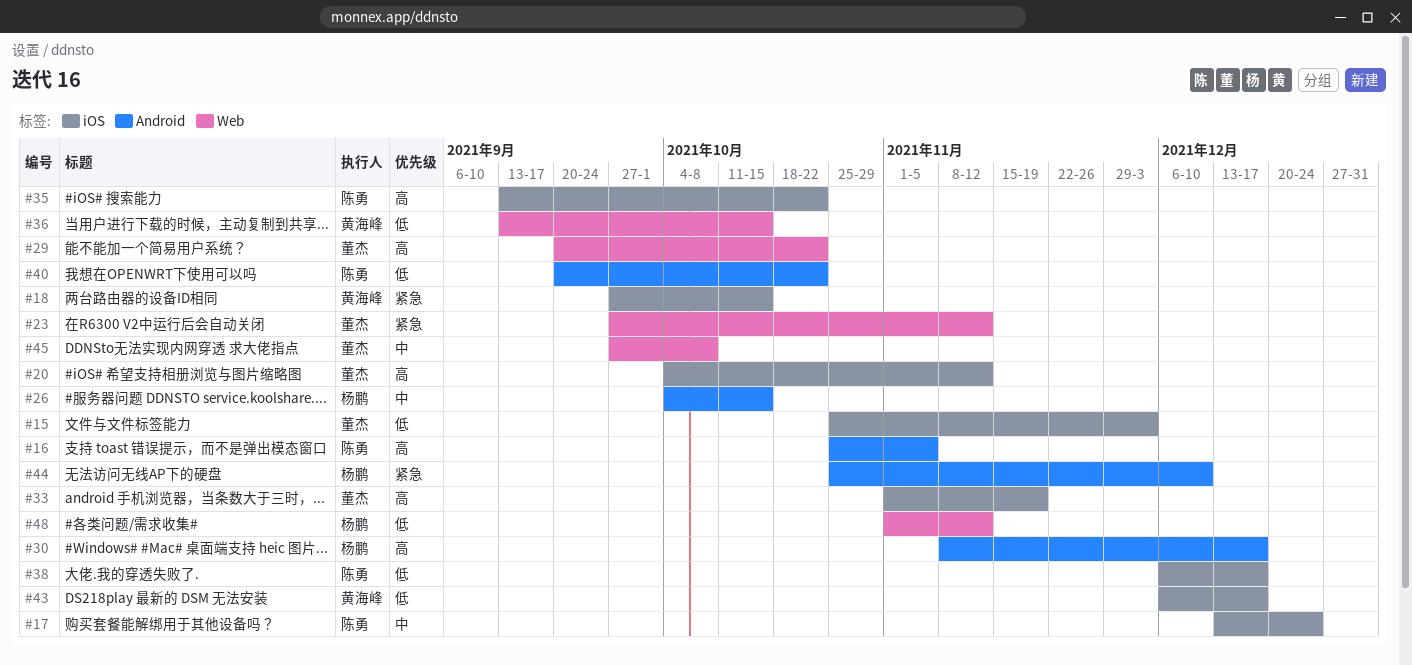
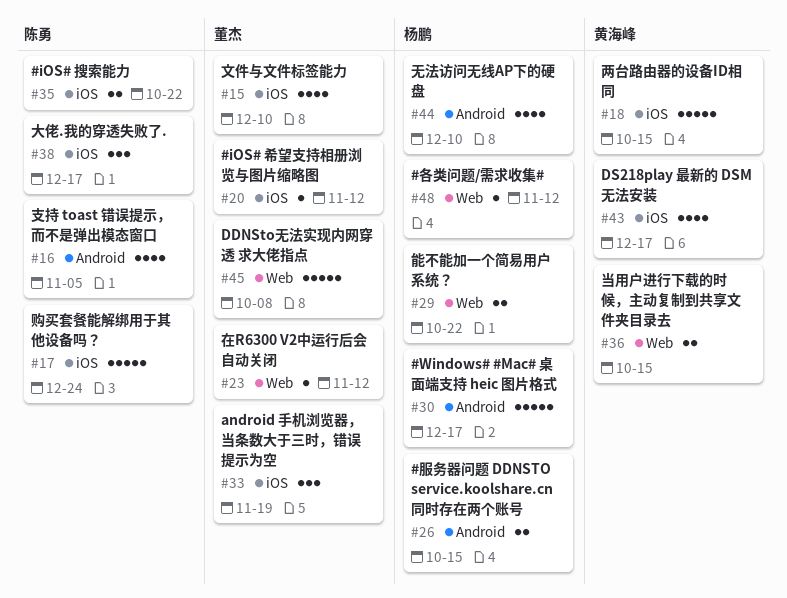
#15, due: Dec 3 -> Dec 10
#29, owner: 董杰 -> 杨鹏
#40: present -> none

